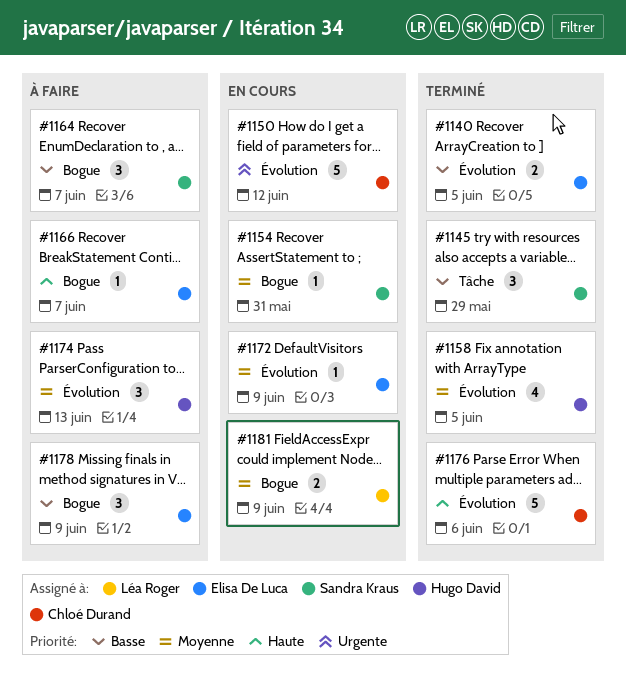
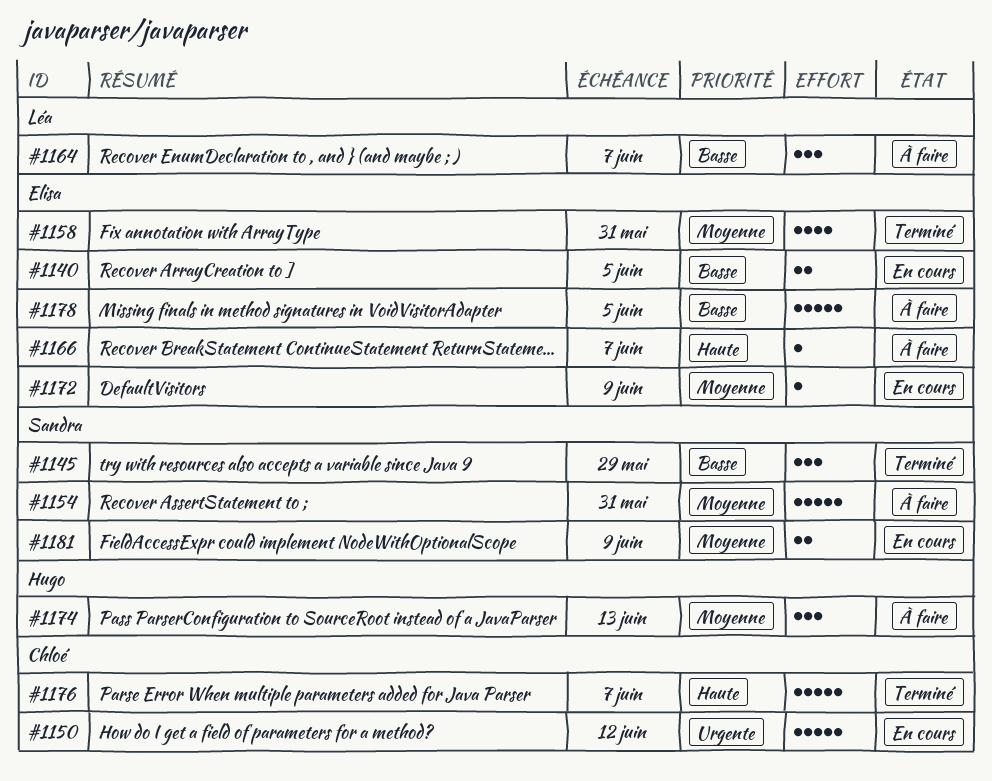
#1140, status: Terminé -> En cours
#1154, status: En cours -> À faire
#1154, estimate: 1 -> 5
#1158, owner: Hugo David -> Elisa De Luca
#1158, due: Jun 5 -> May 31
#1164, owner: Sandra Kraus -> Léa Roger
#1176, due: Jun 6 -> Jun 7
#1178, estimate: 3 -> 5
#1178, due: Jun 9 -> Jun 5
#1181, owner: Léa Roger -> Sandra Kraus

